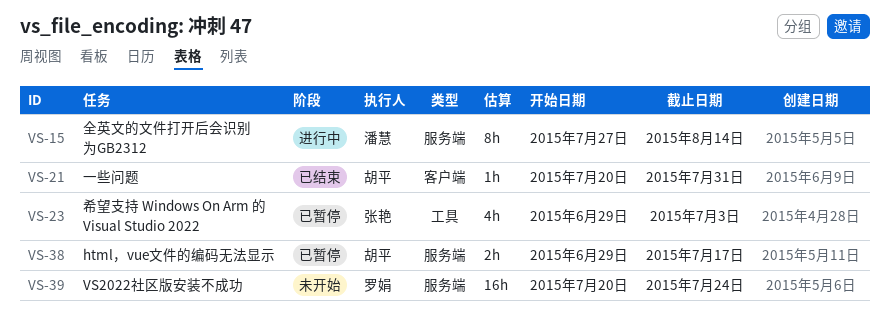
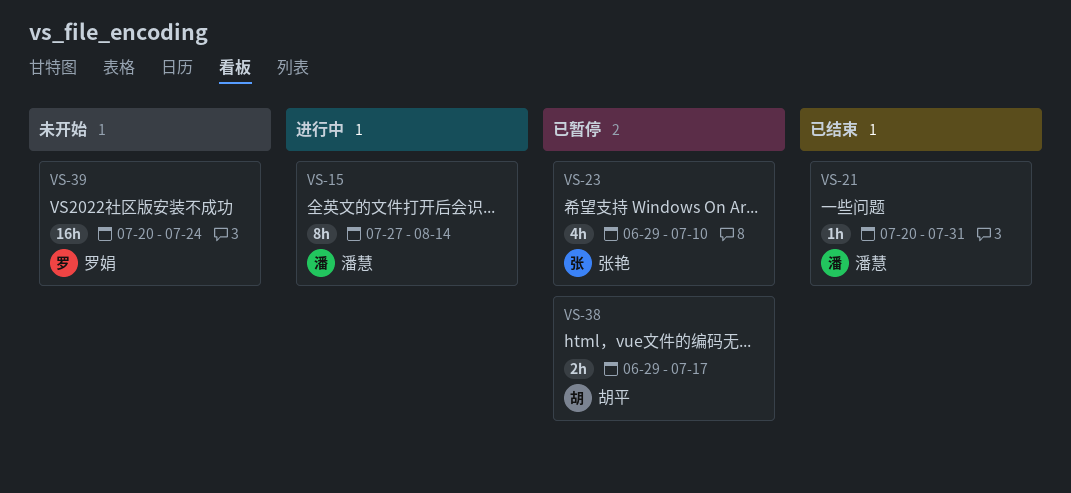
VS-21, owner: 胡平 -> 潘慧
VS-23, due: Jul 3 -> Jul 10

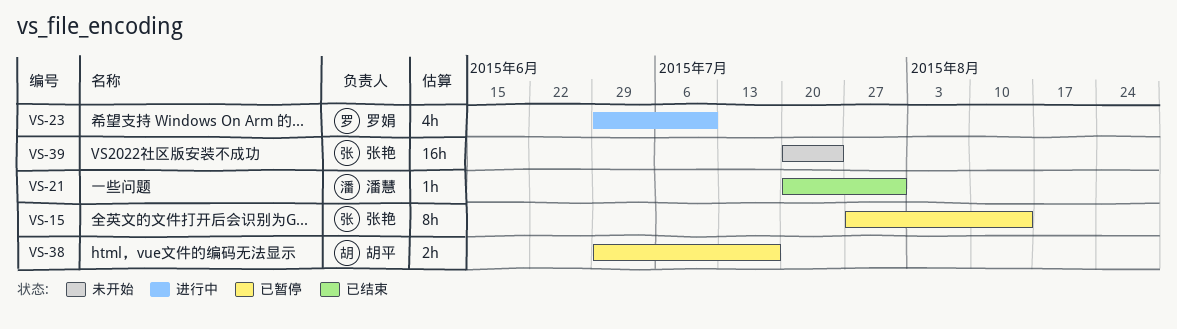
VS-15, status: 进行中 -> 已暂停
VS-15, owner: 潘慧 -> 张艳
VS-23, status: 已暂停 -> 进行中
VS-23, owner: 张艳 -> 罗娟
VS-39, owner: 罗娟 -> 张艳

